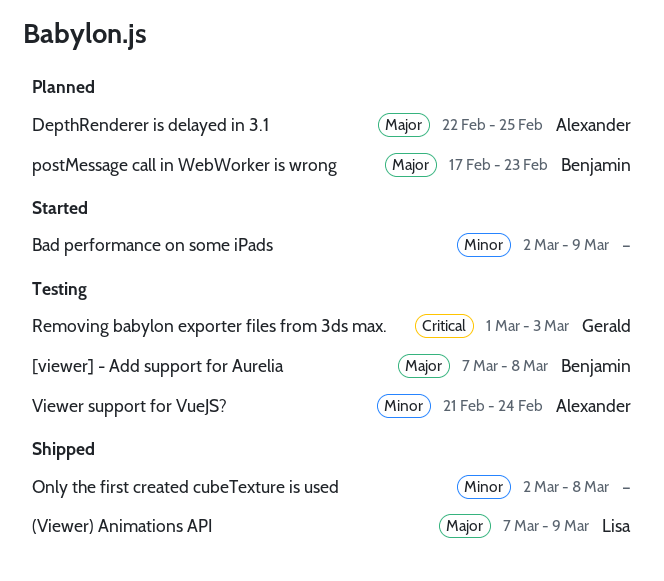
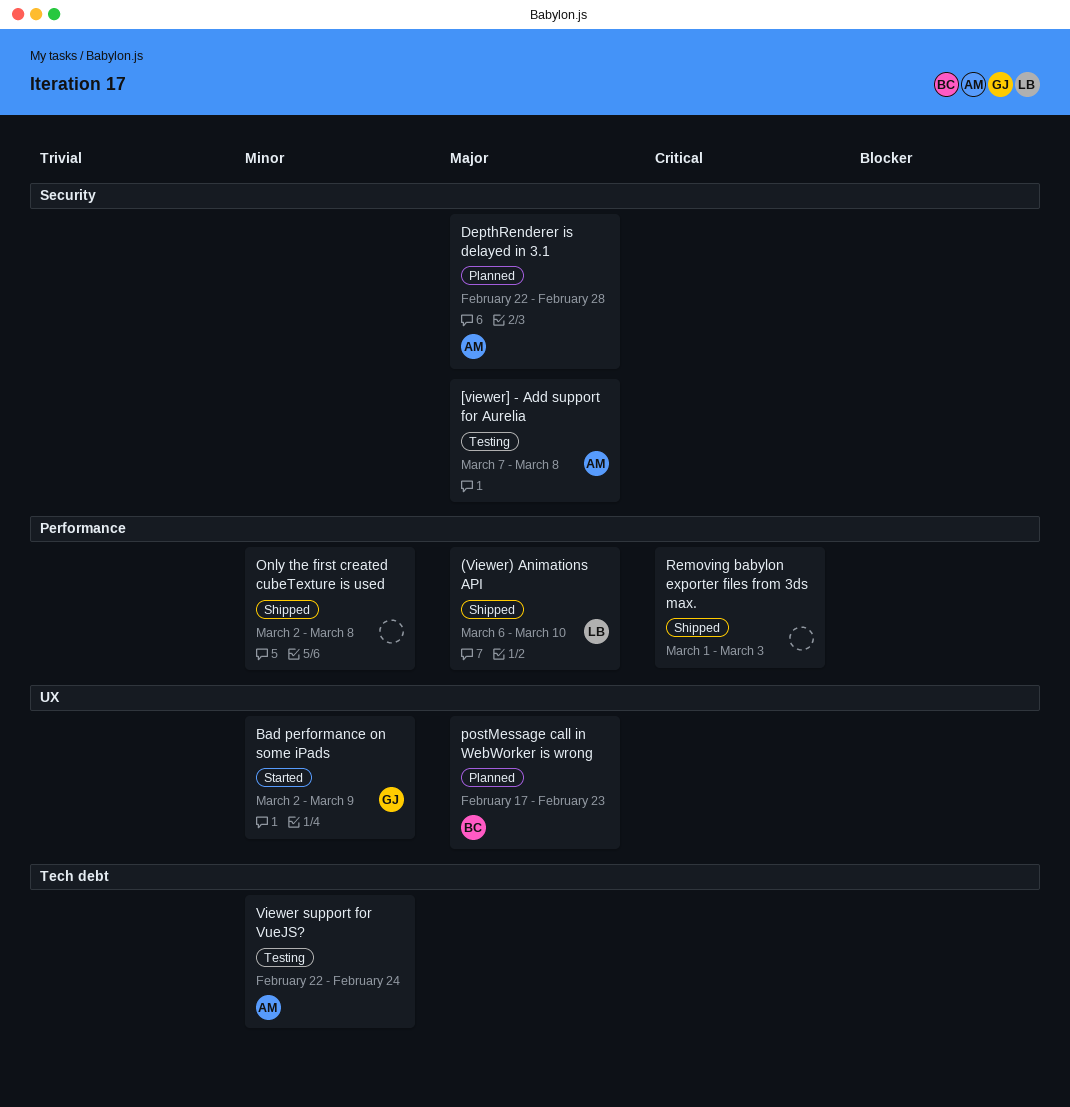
(Viewer) Animations API, start: Mar 7 -> Mar 6
(Viewer) Animations API, due: Mar 9 -> Mar 10
[viewer] - Add support for Aurelia, owner: Benjamin -> Alexander
Bad performance on some iPads, owner: none -> Gerald
DepthRenderer is delayed in 3.1, due: Feb 25 -> Feb 28
Removing babylon exporter files from 3ds max., status: Testing -> Shipped
Removing babylon exporter files from 3ds max., owner: Gerald -> none
Viewer support for VueJS?, start: Feb 21 -> Feb 22

